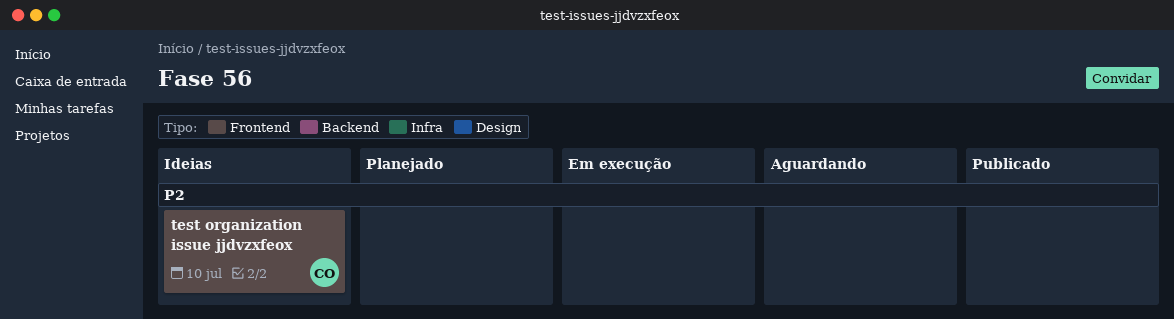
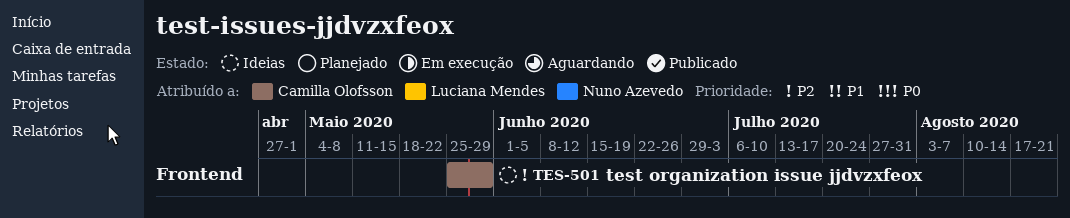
test organization issue jjdvzxfeox, due: Jul 10 -> May 29

